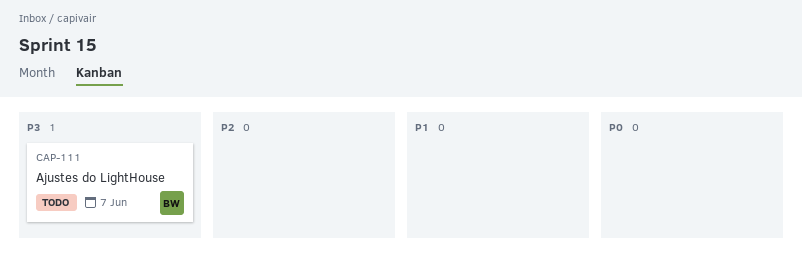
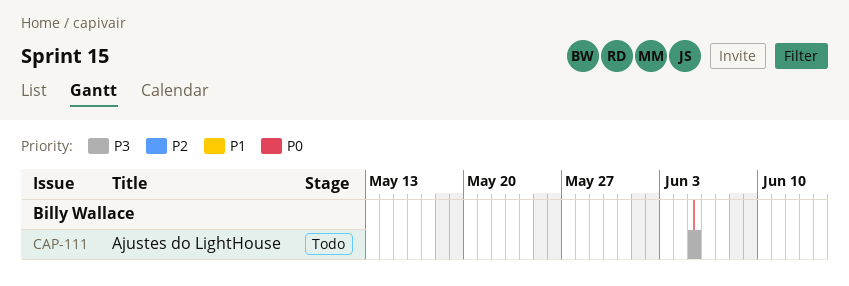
CAP-111, due: Jun 7 -> Jun 5

